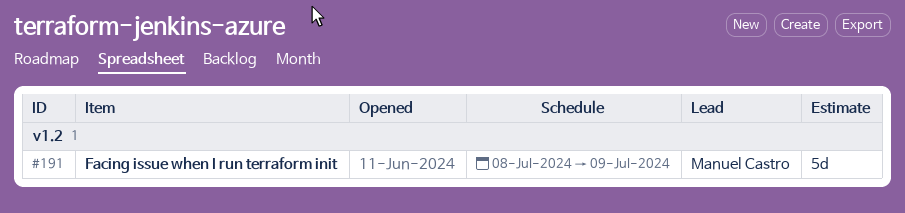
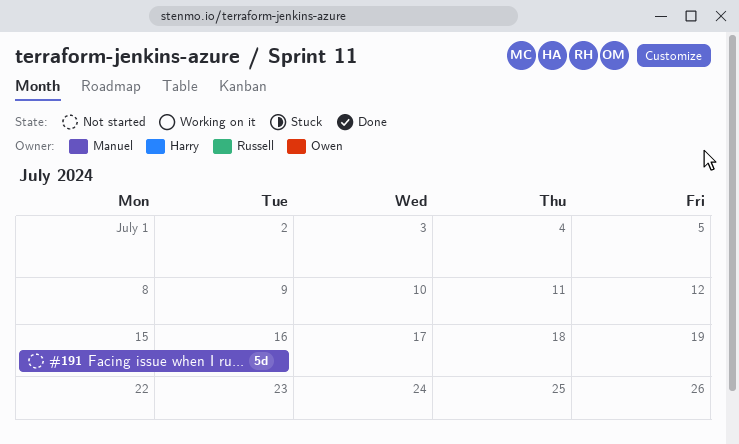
#191, start: Jul 8 -> Jul 15
#191, due: Jul 9 -> Jul 16

